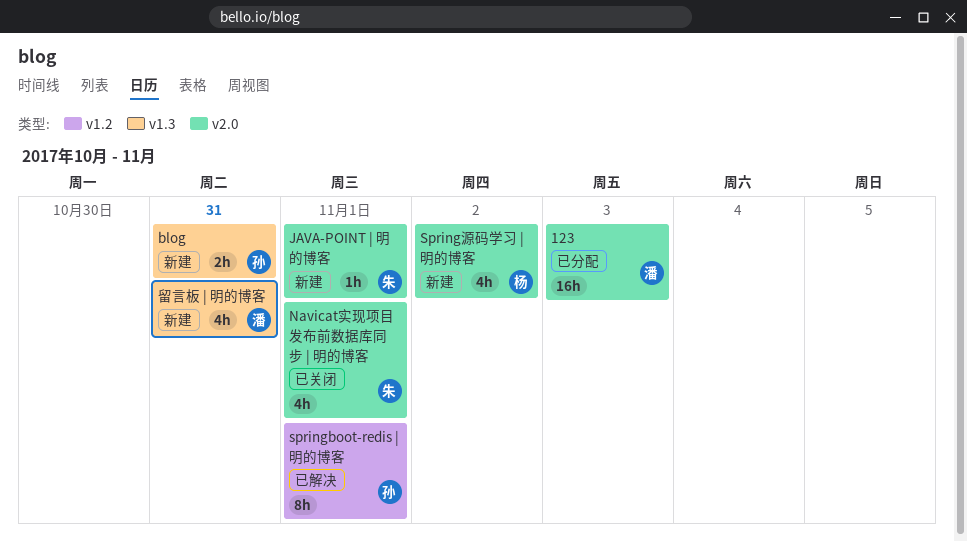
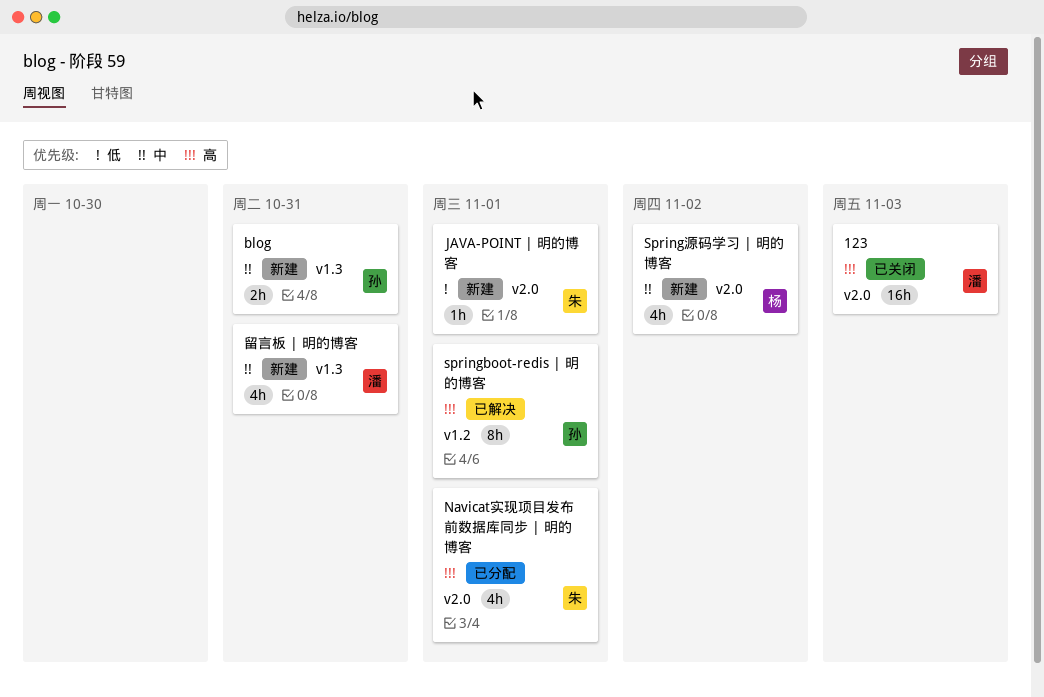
123, status: 已分配 -> 已关闭
Navicat实现项目发布前数据库同步 | 明的博客, status: 已关闭 -> 已分配

